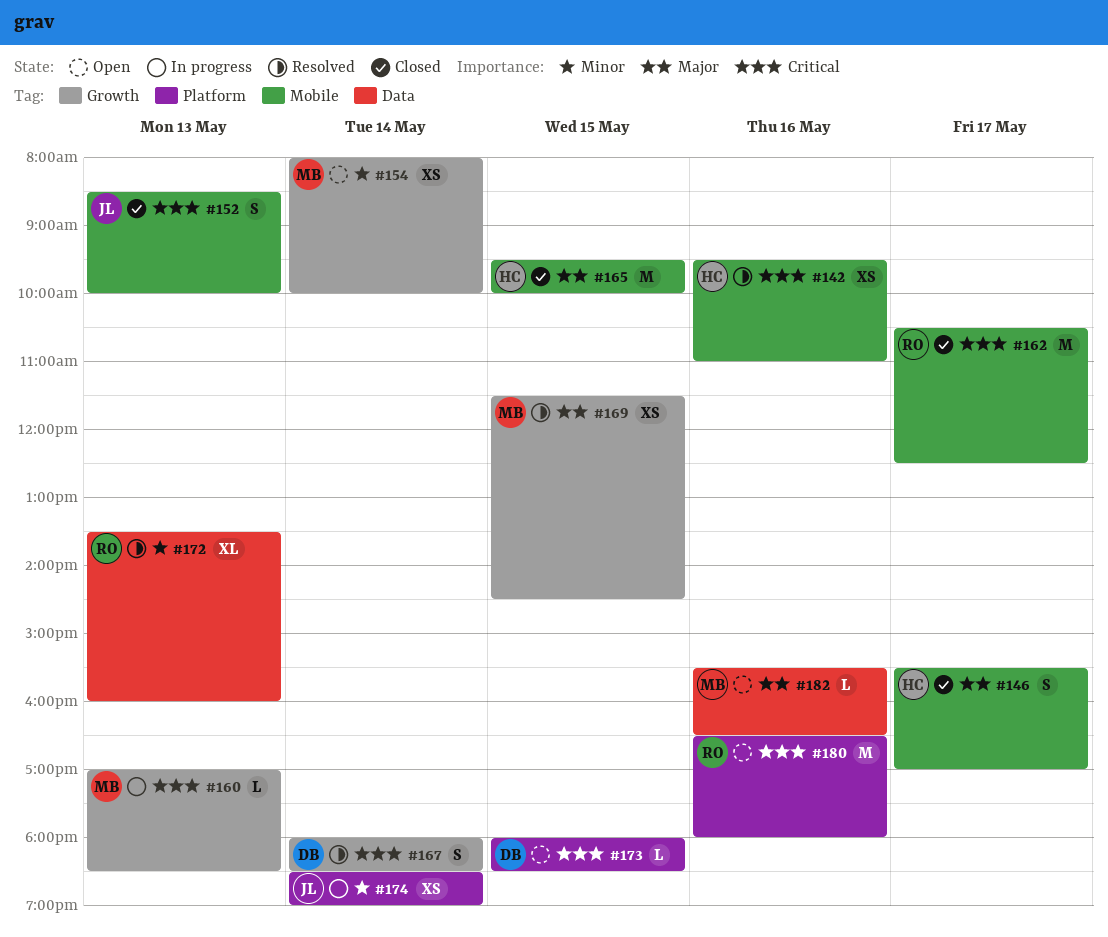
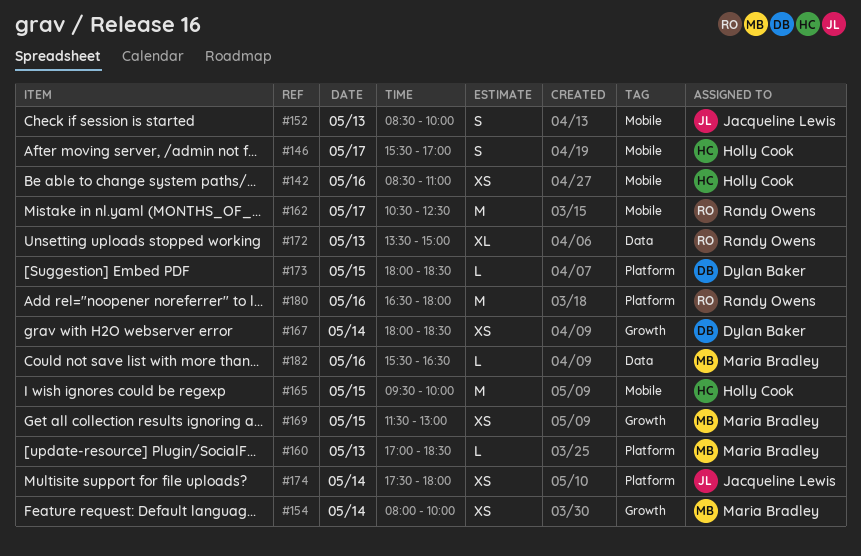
#142, begins: 09:30 -> 08:30
#160, label: Growth -> Platform
#167, estimate: S -> XS
#169, ends: 14:30 -> 13:00
#172, ends: 16:00 -> 15:00
#174, begins: 18:30 -> 17:30
#174, ends: 19:00 -> 18:00

